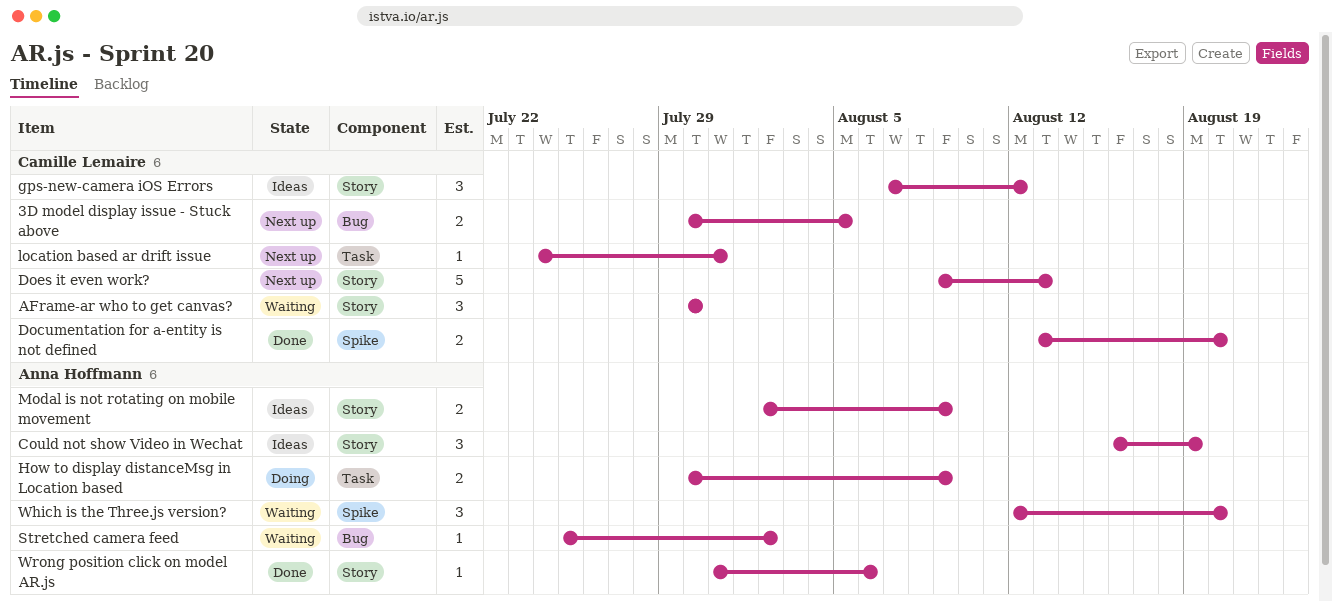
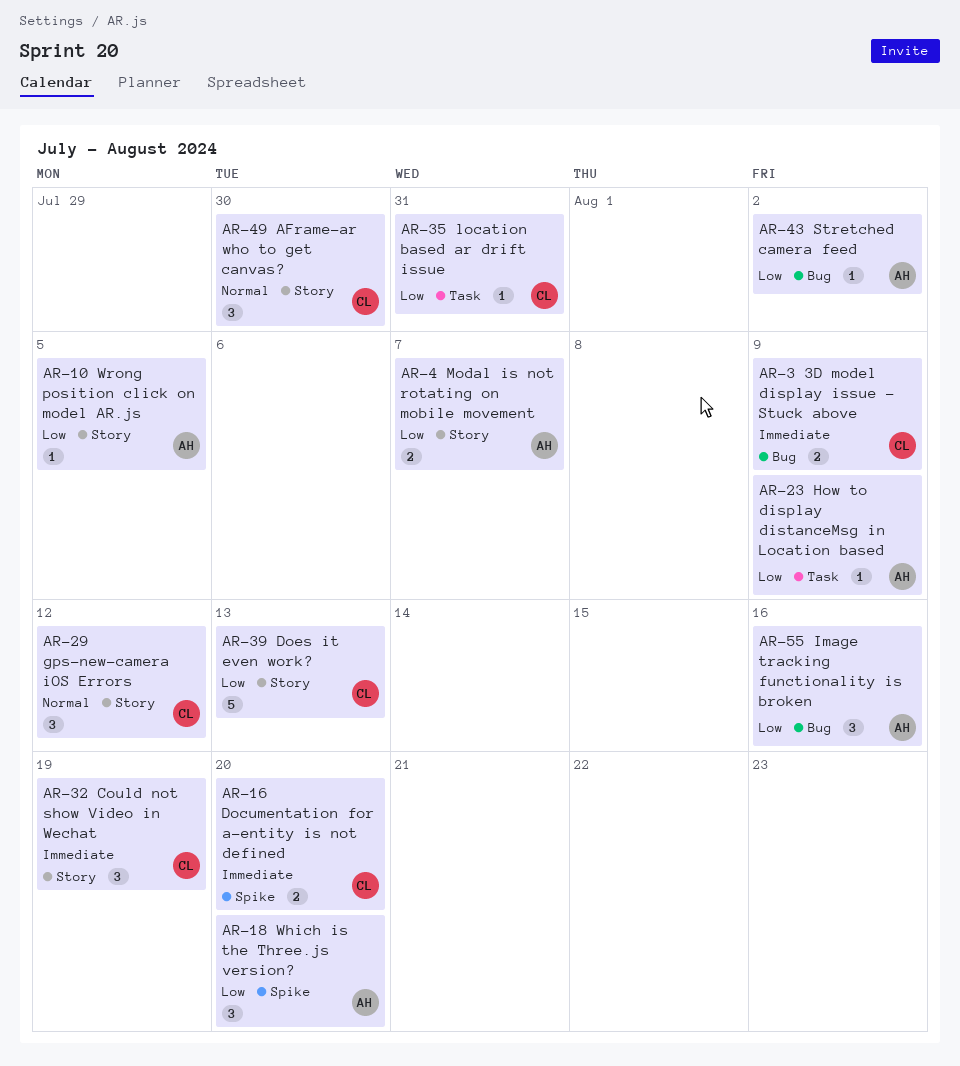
3D model display issue - Stuck above, due: Aug 5 -> Aug 9
Could not show Video in Wechat, owner: Anna Hoffmann -> Camille Lemaire
How to display distanceMsg in Location based, estimate: 2 -> 1
Image tracking functionality is broken: none -> present
Modal is not rotating on mobile movement, due: Aug 9 -> Aug 7
Wrong position click on model AR.js, due: Aug 6 -> Aug 5

